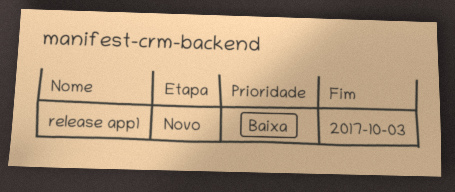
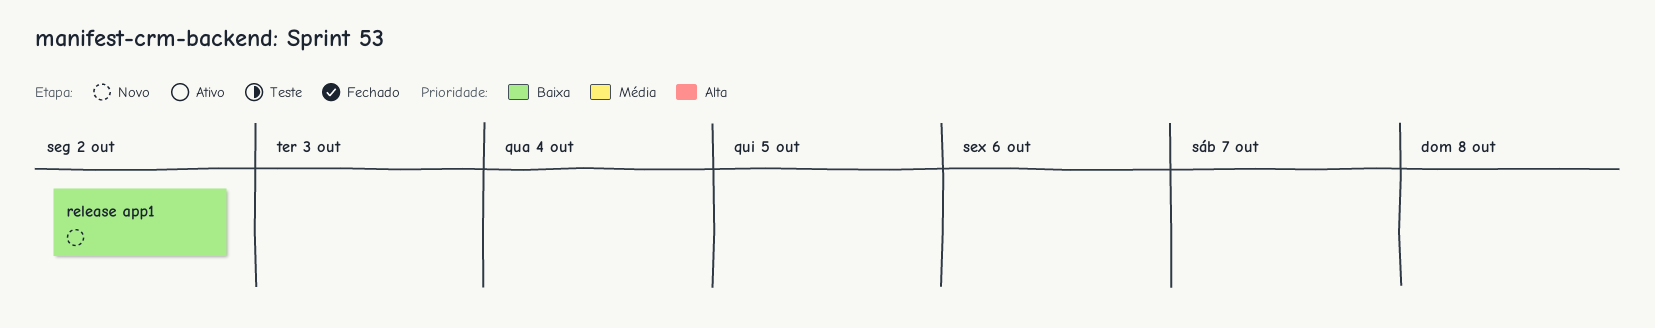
release app1, due: Oct 3 -> Oct 2

